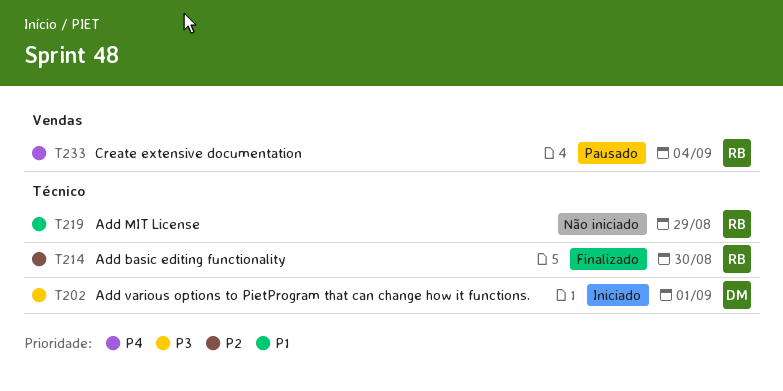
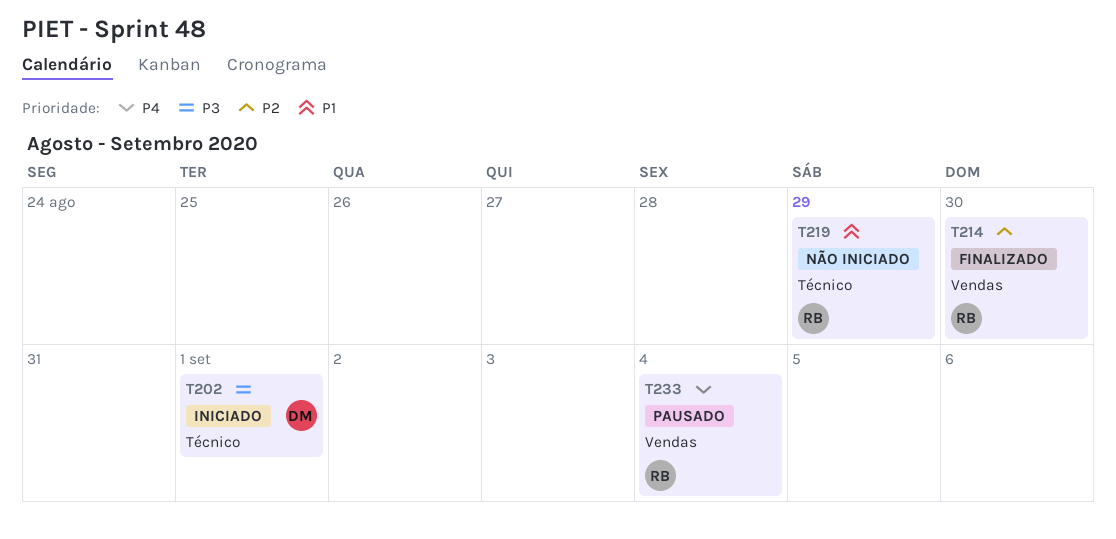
T214, label: Técnico -> Vendas

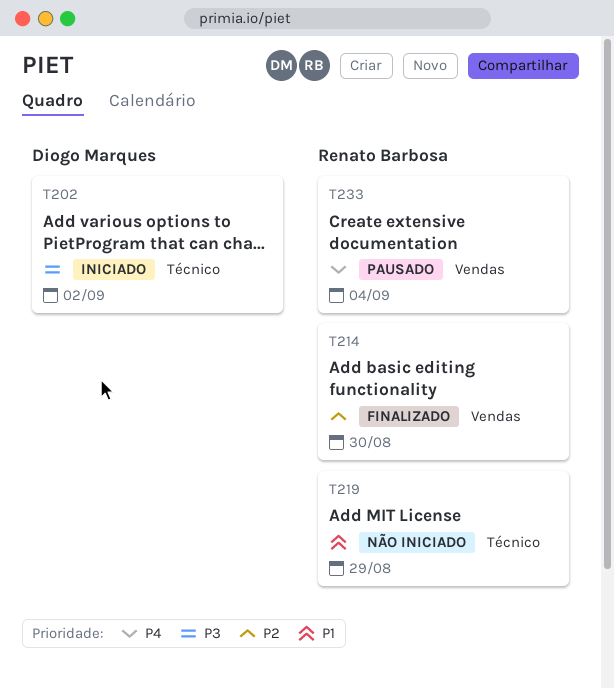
T202, due: Sep 1 -> Sep 2

